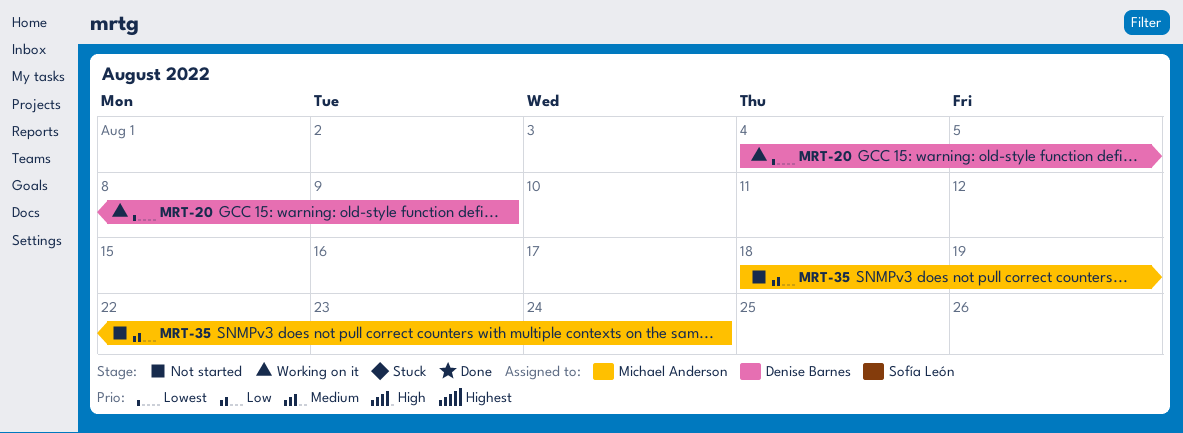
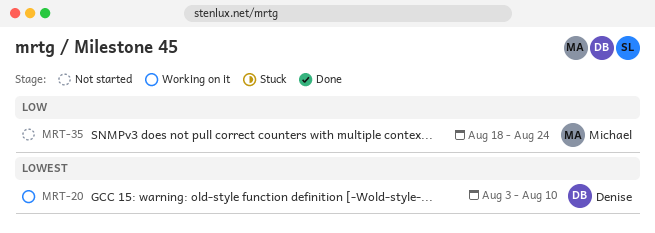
MRT-20, start: Aug 4 -> Aug 3
MRT-20, due: Aug 9 -> Aug 10

